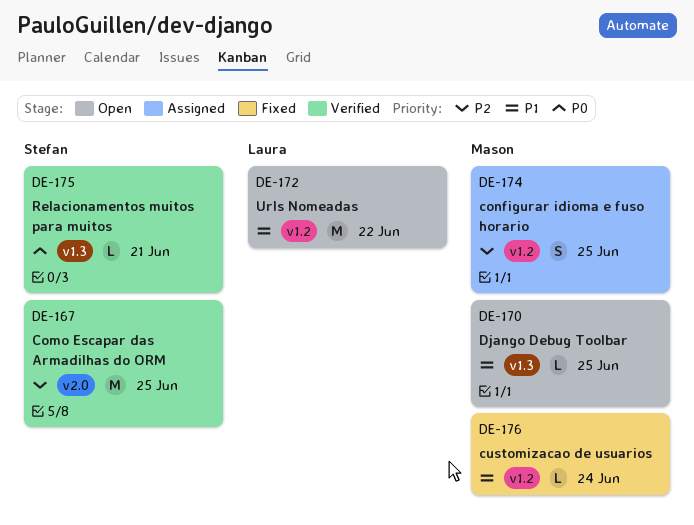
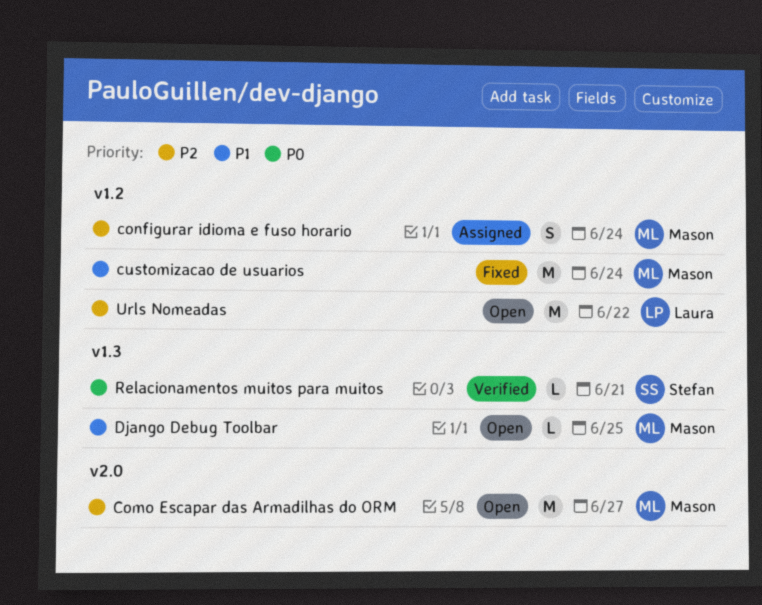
Como Escapar das Armadilhas do ORM, status: Verified -> Open
Como Escapar das Armadilhas do ORM, owner: Stefan -> Mason
Como Escapar das Armadilhas do ORM, due: Jun 25 -> Jun 27
configurar idioma e fuso horario, due: Jun 25 -> Jun 24
customizacao de usuarios, estimate: L -> M
Urls Nomeadas, priority: P1 -> P2

